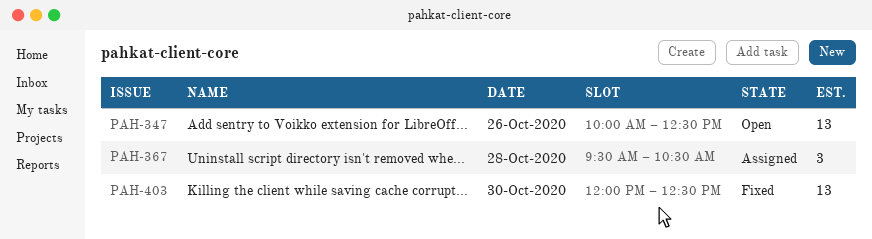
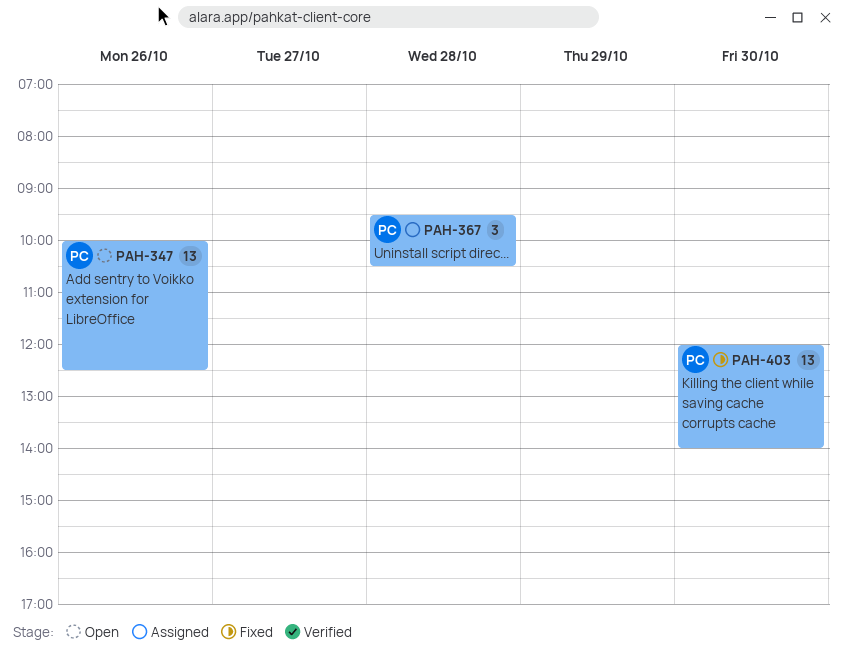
PAH-403, ends: 12:30 -> 14:00

